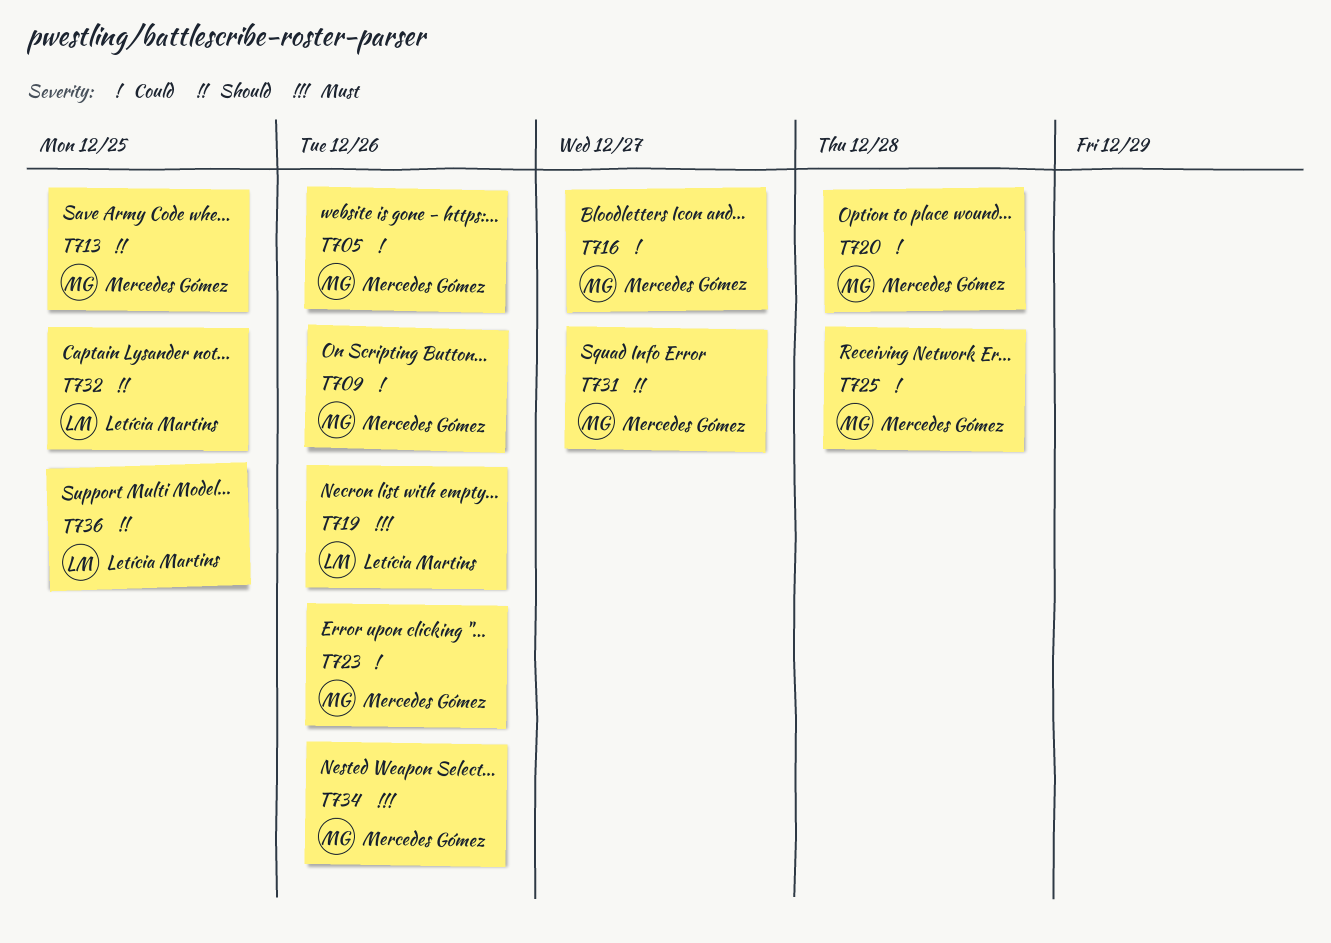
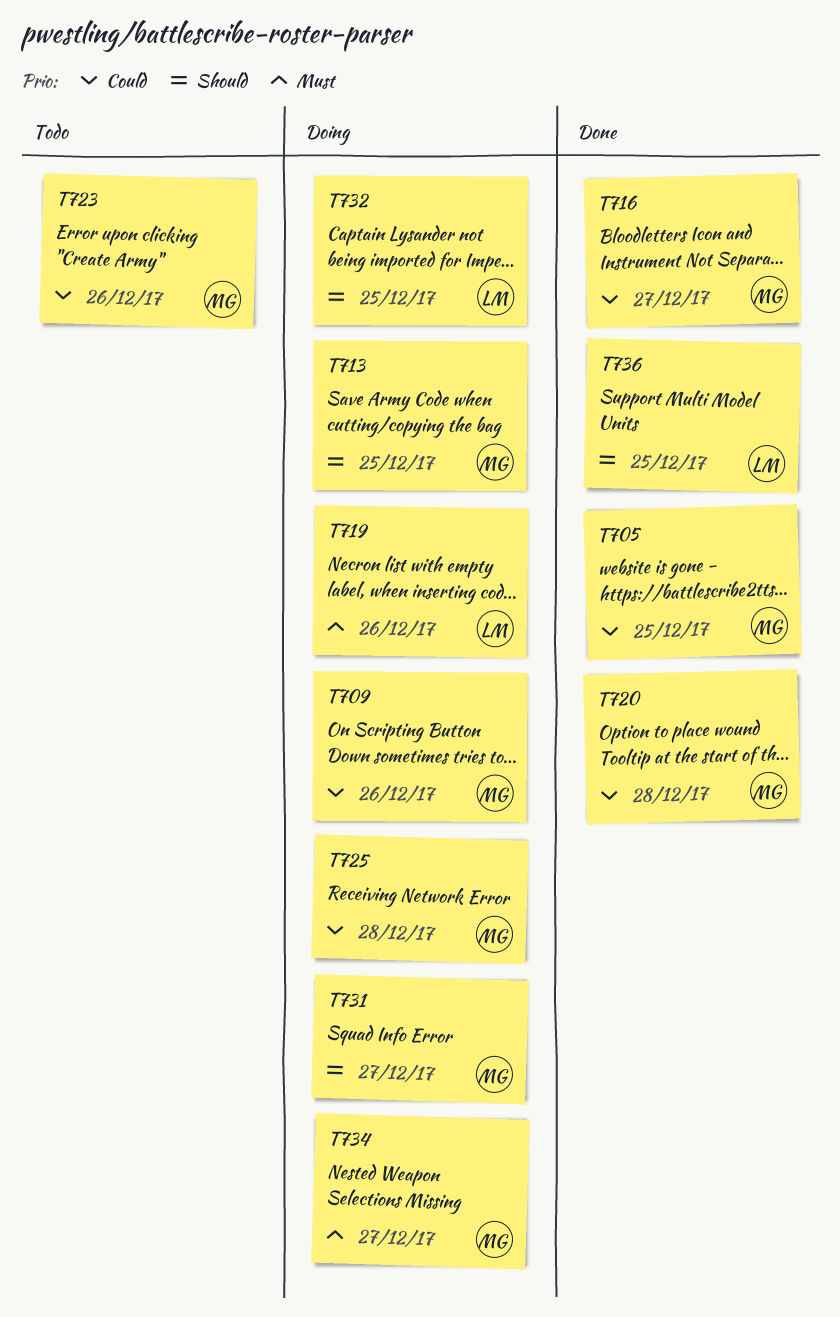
T705, due: Dec 26 -> Dec 25
T734, due: Dec 26 -> Dec 27

